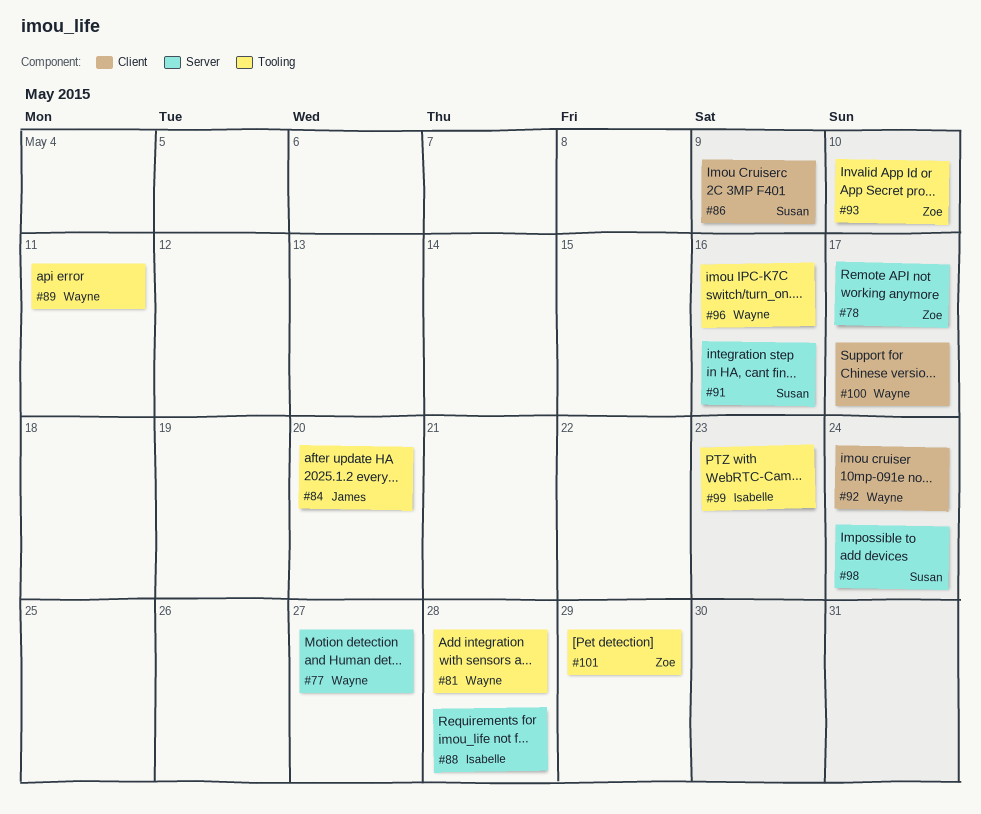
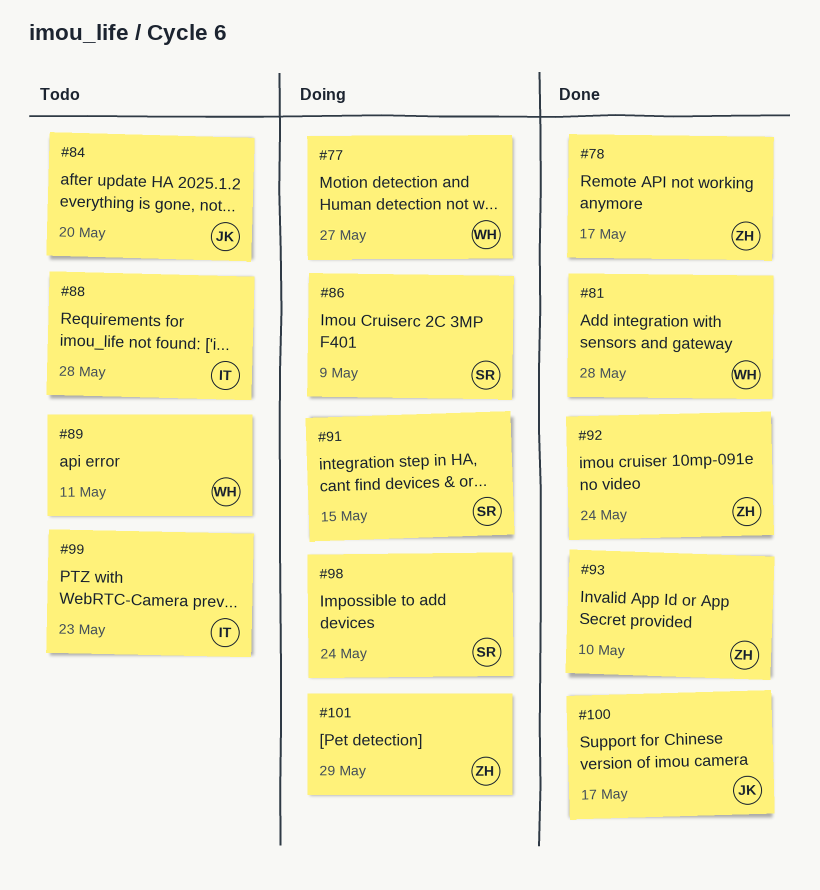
#91, due: May 16 -> May 15
#92, owner: Wayne -> Zoe
#96: present -> none
#100, owner: Wayne -> James

